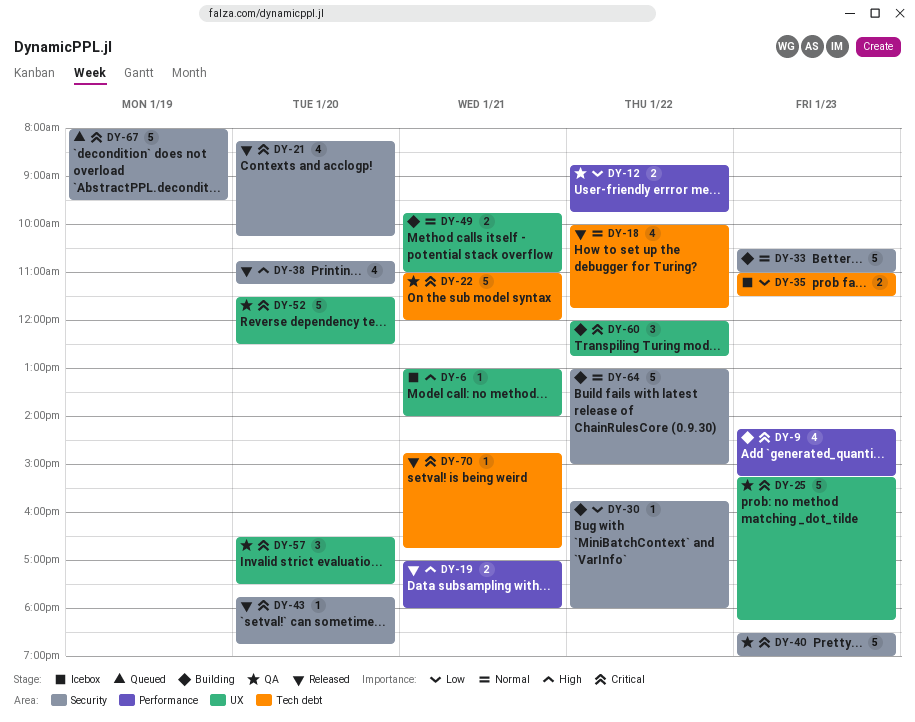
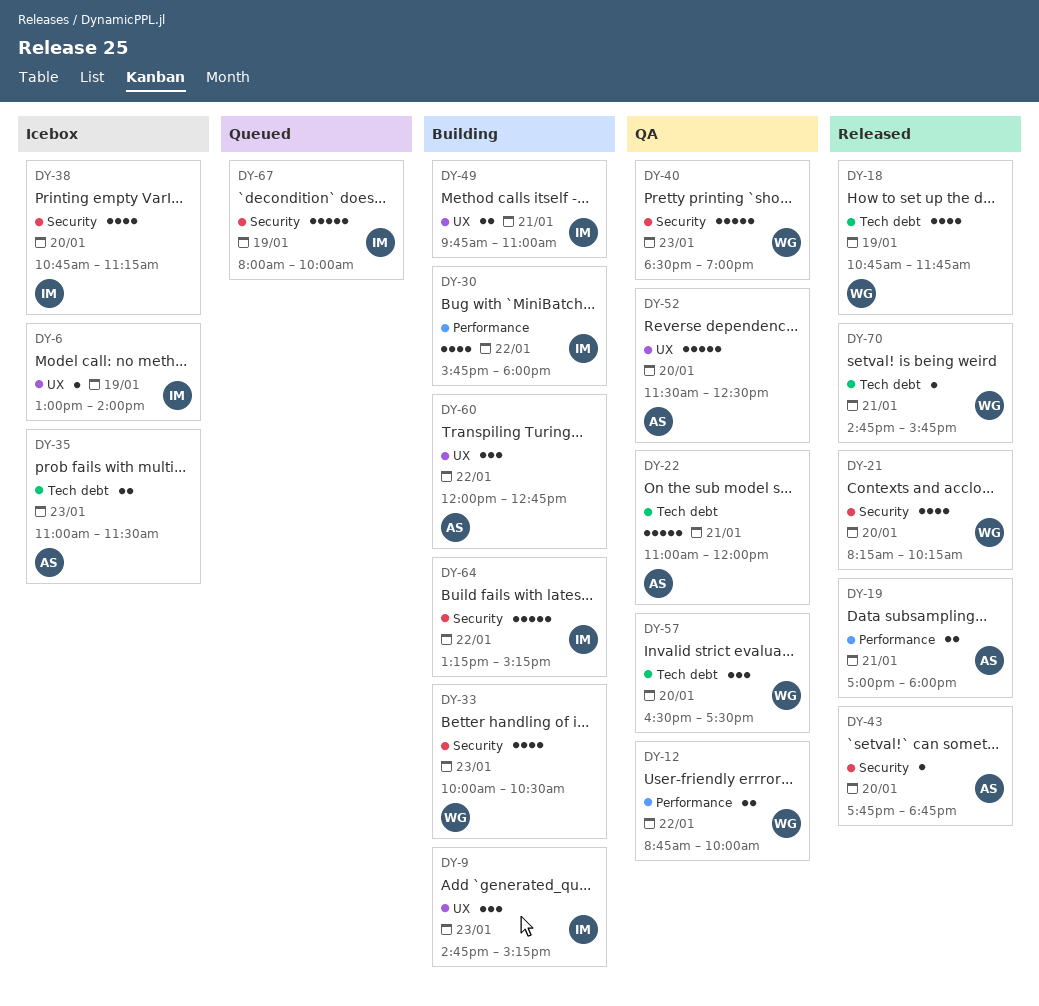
DY-6, day: Jan 21 -> Jan 19
DY-9, label: Performance -> UX
DY-9, estimate: 4 -> 3
DY-9, begins: 14:15 -> 14:45
DY-12, ends: 09:45 -> 10:00
DY-18, day: Jan 22 -> Jan 19
DY-18, begins: 10:00 -> 10:45
DY-25: present -> none
DY-30, label: Security -> Performance
DY-30, estimate: 1 -> 4
DY-33, estimate: 5 -> 4
DY-33, begins: 10:30 -> 10:00
DY-33, ends: 11:00 -> 10:30
DY-38, status: Released -> Icebox
DY-57, label: UX -> Tech debt
DY-64, begins: 13:00 -> 13:15
DY-64, ends: 15:00 -> 15:15
DY-67, ends: 09:30 -> 10:00
DY-70, ends: 16:45 -> 15:45

